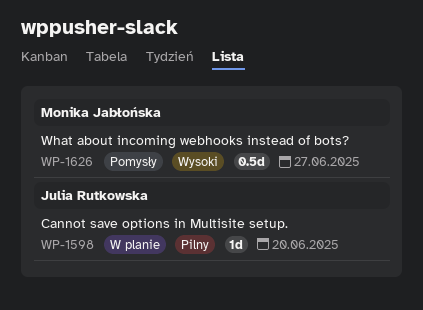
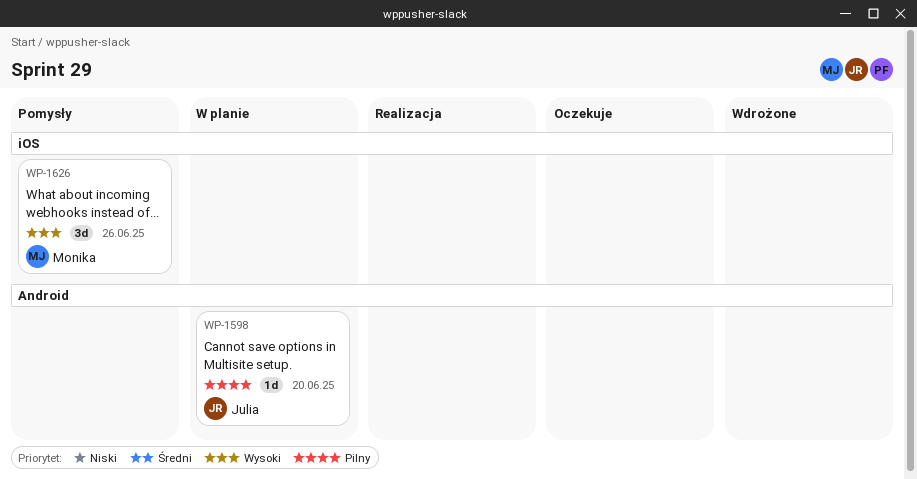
WP-1626, estimate: 0.5d -> 3d
WP-1626, due: Jun 27 -> Jun 26

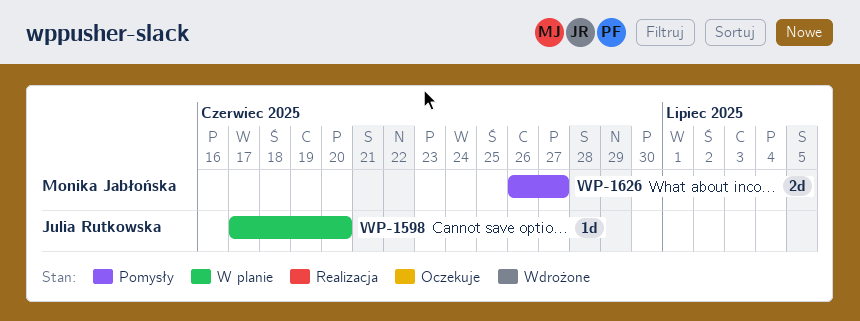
WP-1626, estimate: 3d -> 2d
WP-1626, due: Jun 26 -> Jun 27

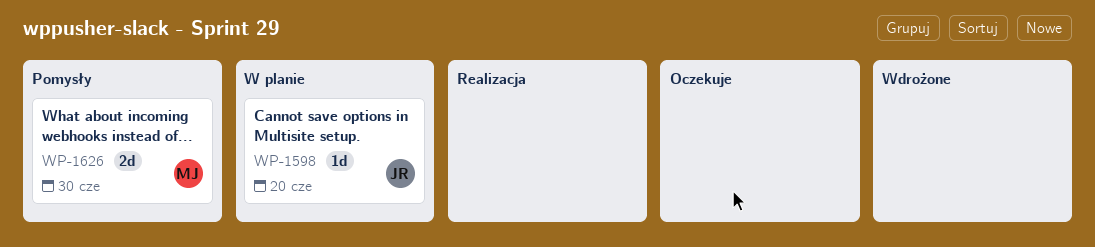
WP-1626, due: Jun 27 -> Jun 30

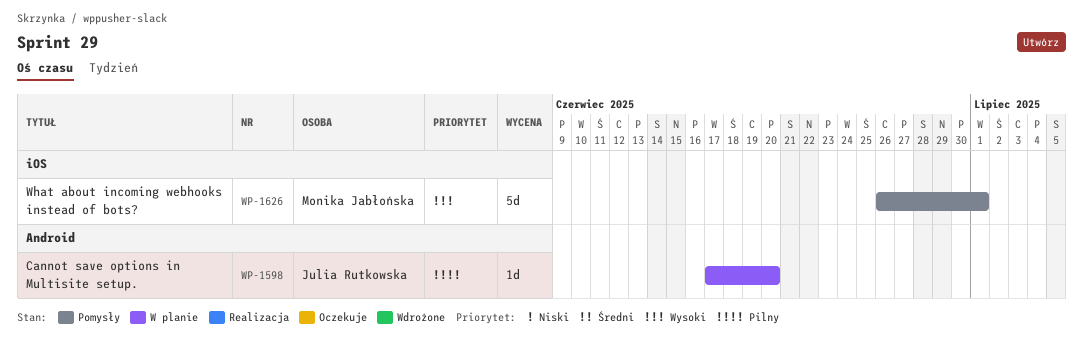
WP-1626, estimate: 2d -> 5d
WP-1626, due: Jun 30 -> Jul 1

